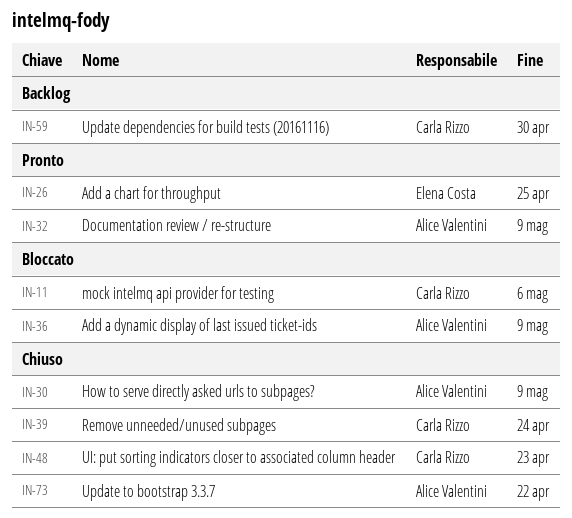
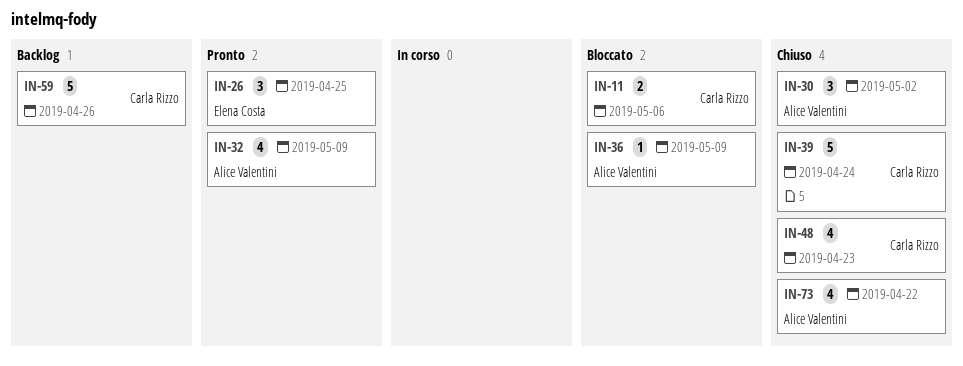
IN-30, due: May 9 -> May 2
IN-59, due: Apr 30 -> Apr 26

